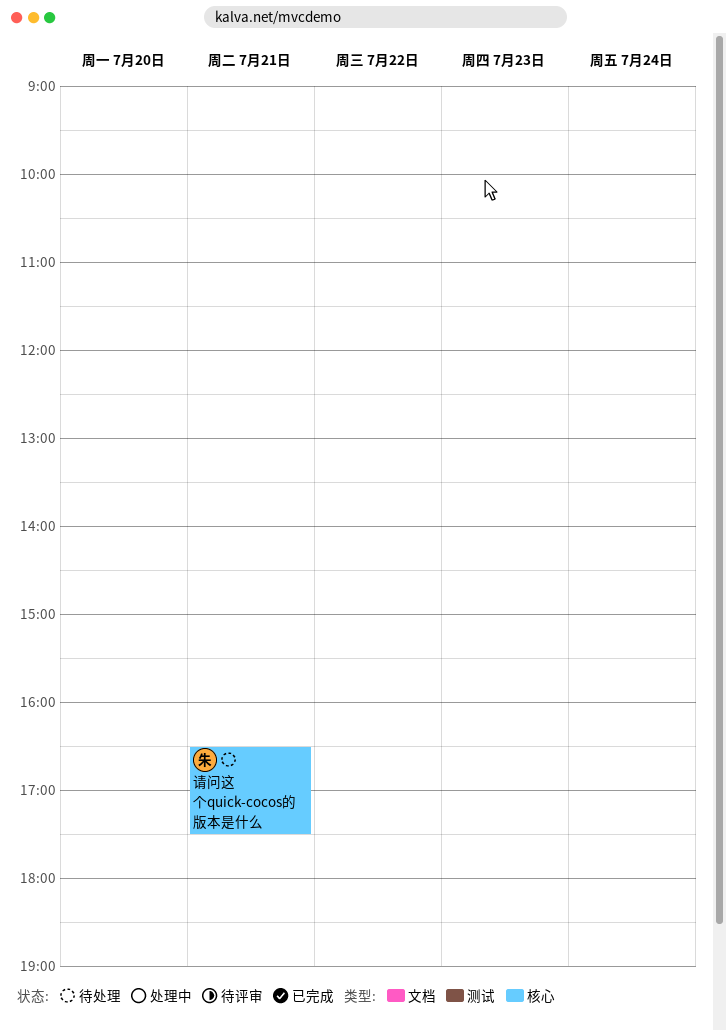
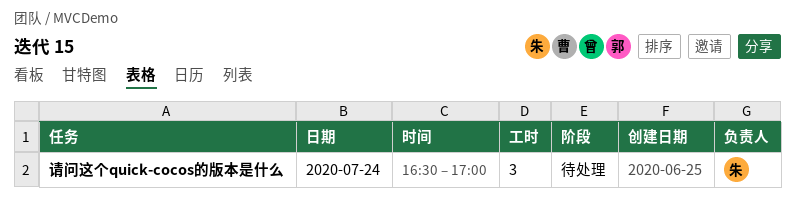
请问这个quick-cocos的版本是什么, day: Jul 21 -> Jul 24
请问这个quick-cocos的版本是什么, ends: 17:30 -> 17:00

